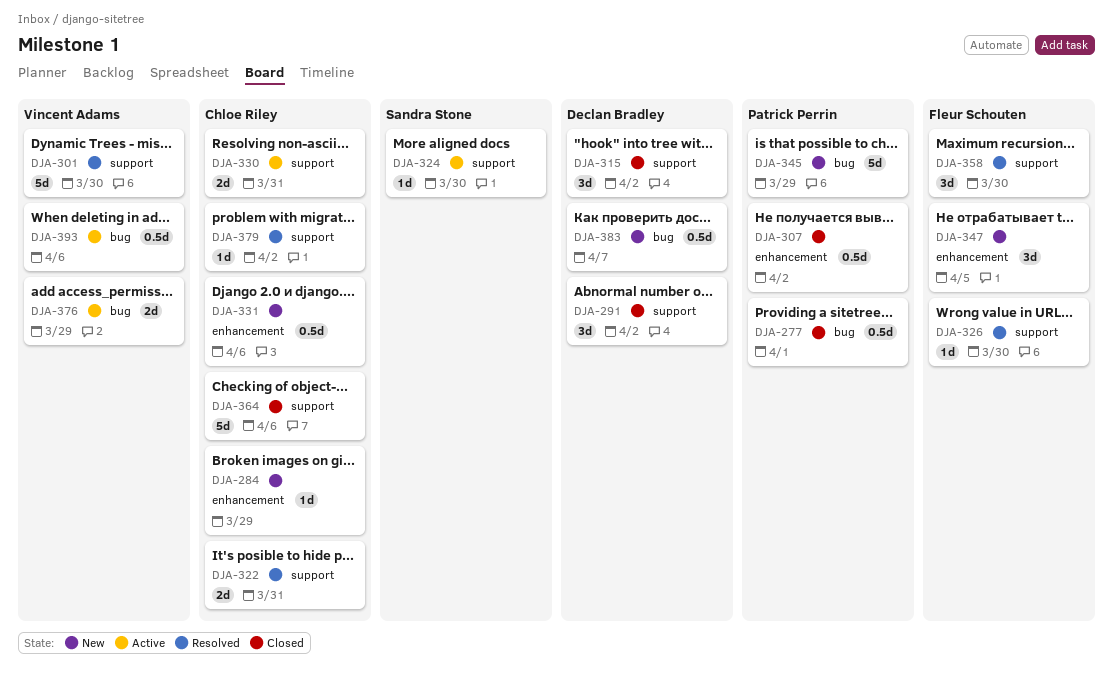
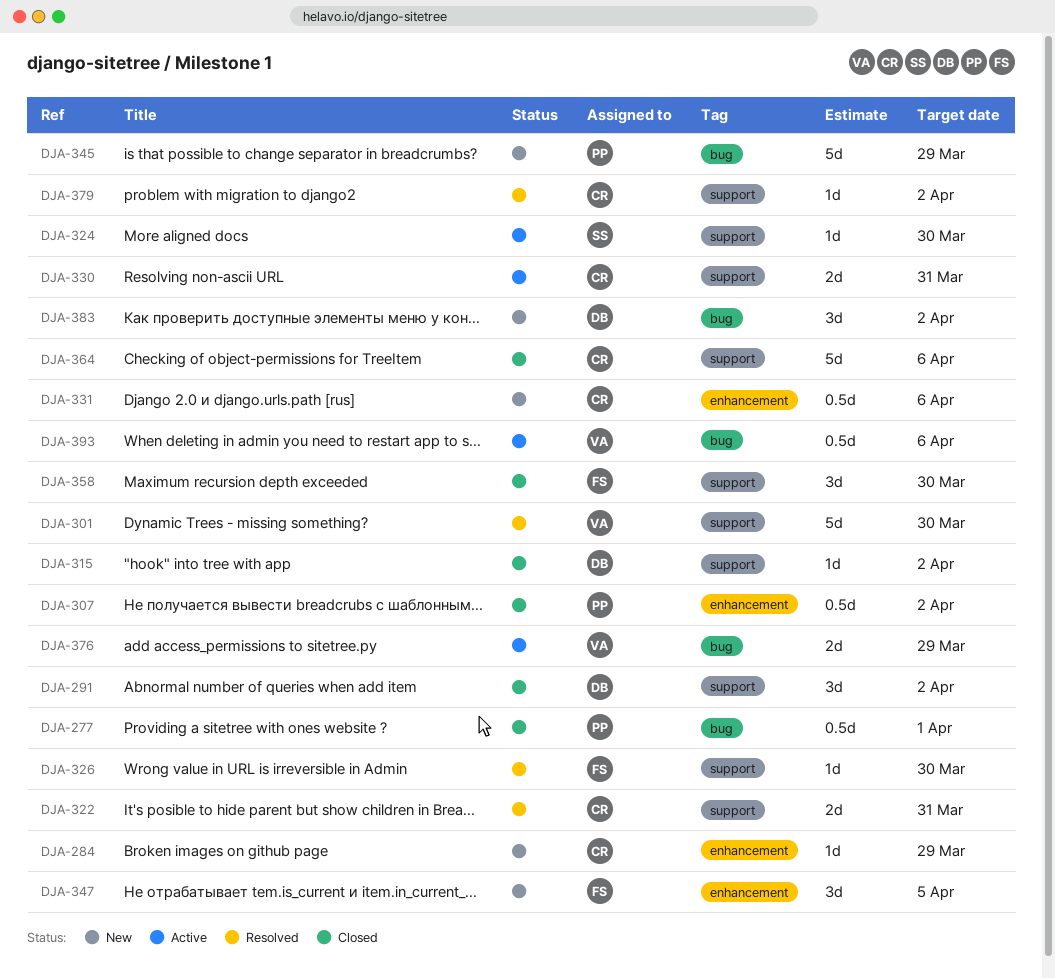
DJA-315, estimate: 3d -> 1d
DJA-358, status: Resolved -> Closed
DJA-383, estimate: 0.5d -> 3d
DJA-383, due: Apr 7 -> Apr 2

